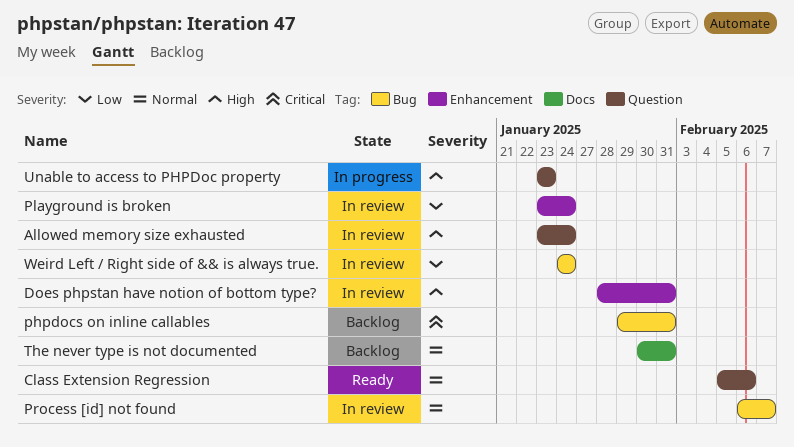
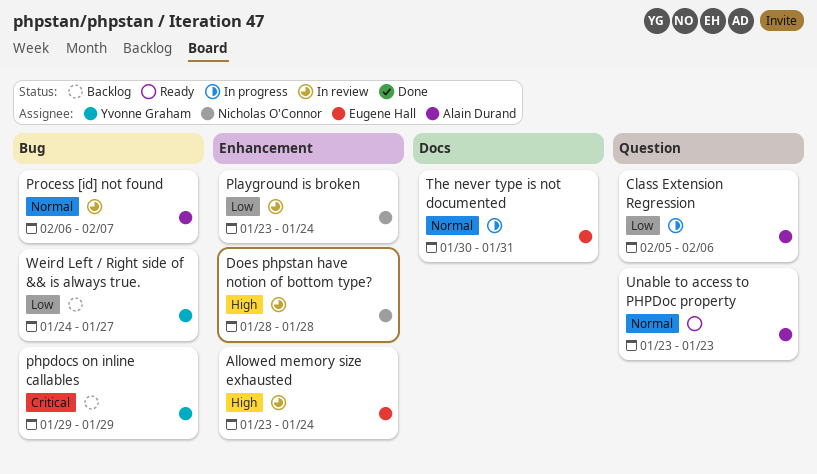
Allowed memory size exhausted, label: Question -> Enhancement
Class Extension Regression, status: Ready -> In progress
Class Extension Regression, priority: Normal -> Low
Does phpstan have notion of bottom type?, due: Jan 31 -> Jan 28
phpdocs on inline callables, due: Jan 31 -> Jan 29
The never type is not documented, status: Backlog -> In progress
Unable to access to PHPDoc property, status: In progress -> Ready
Unable to access to PHPDoc property, priority: High -> Normal
Weird Left / Right side of && is always true., status: In review -> Backlog
Weird Left / Right side of && is always true., due: Jan 24 -> Jan 27

